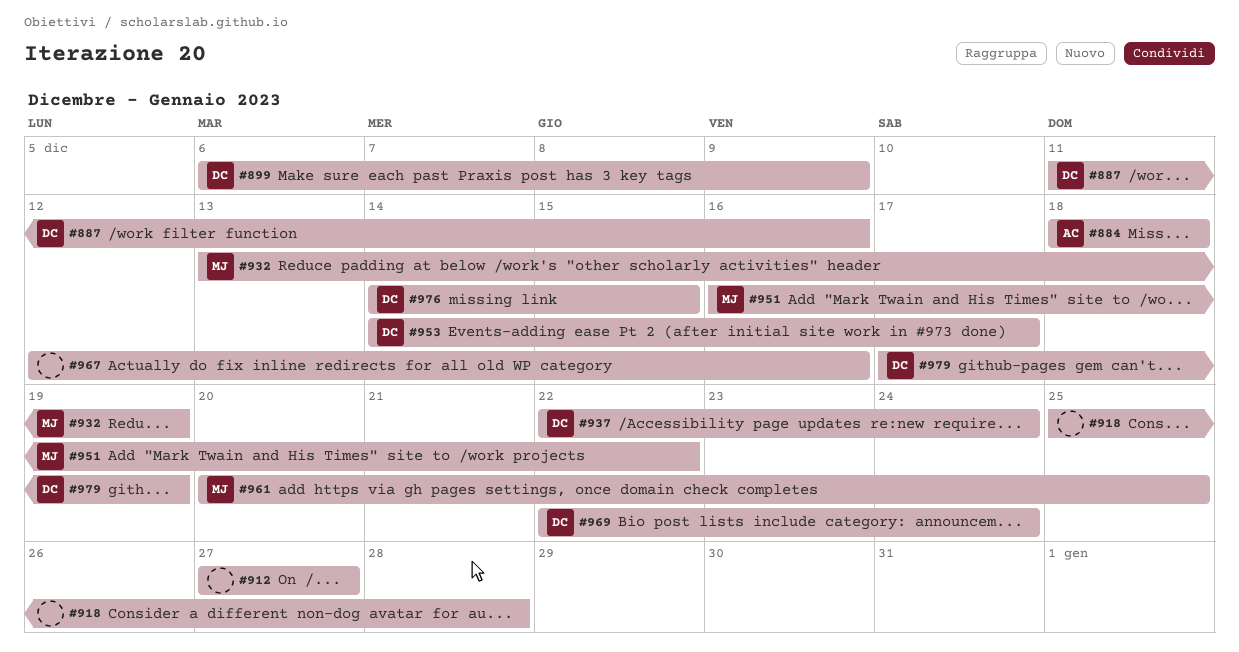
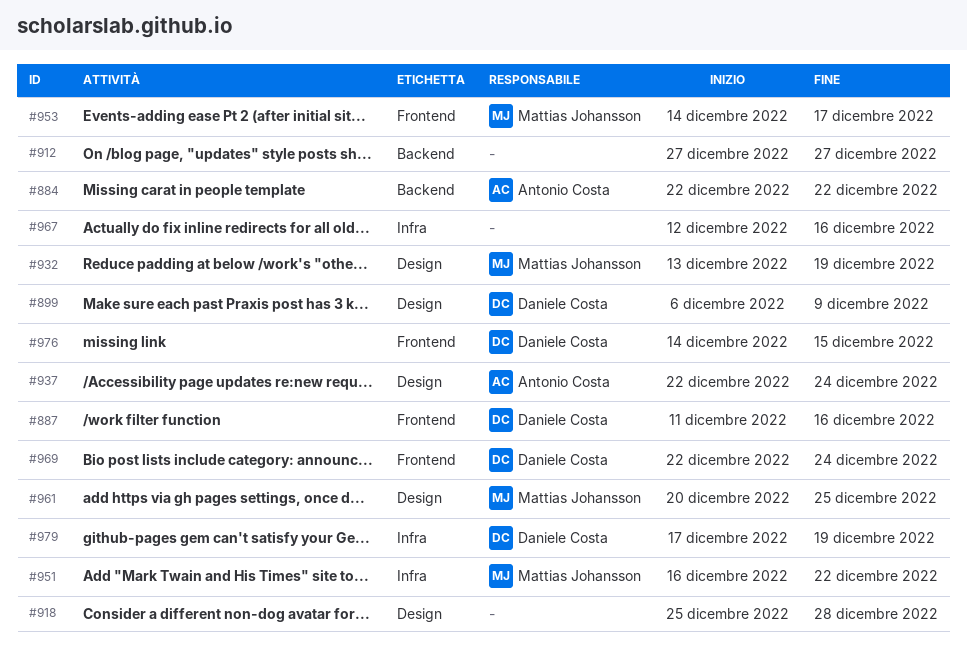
#884, start: Dec 18 -> Dec 22
#884, due: Dec 18 -> Dec 22
#937, owner: Daniele Costa -> Antonio Costa
#953, owner: Daniele Costa -> Mattias Johansson

